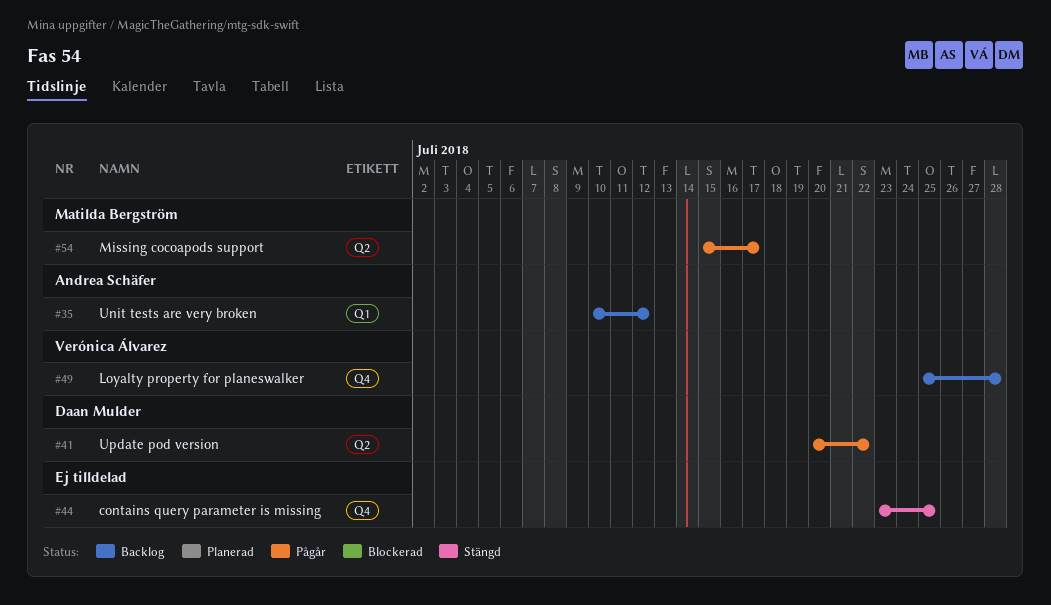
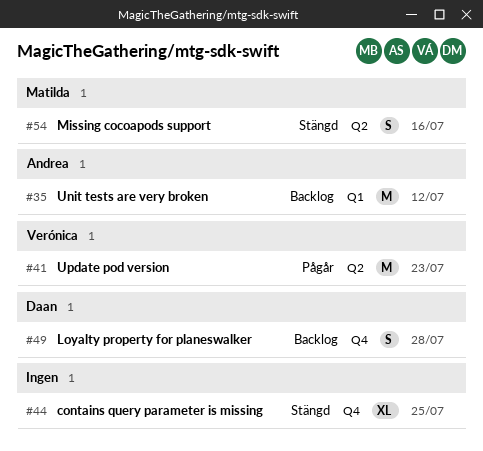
#41, owner: Daan Mulder -> Verónica Álvarez
#41, due: Jul 22 -> Jul 23
#49, owner: Verónica Álvarez -> Daan Mulder
#54, status: Pågår -> Stängd
#54, due: Jul 17 -> Jul 16

